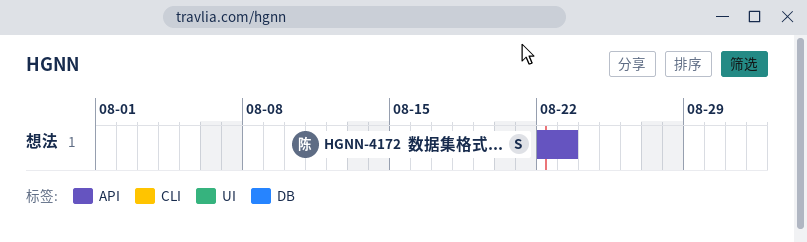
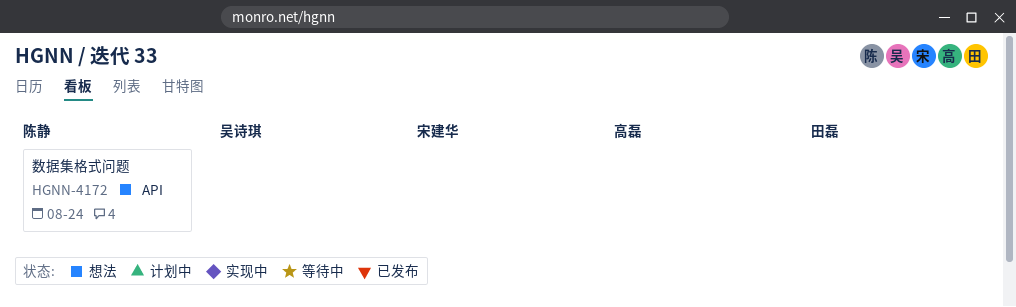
HGNN-4172, due: Aug 23 -> Aug 24

